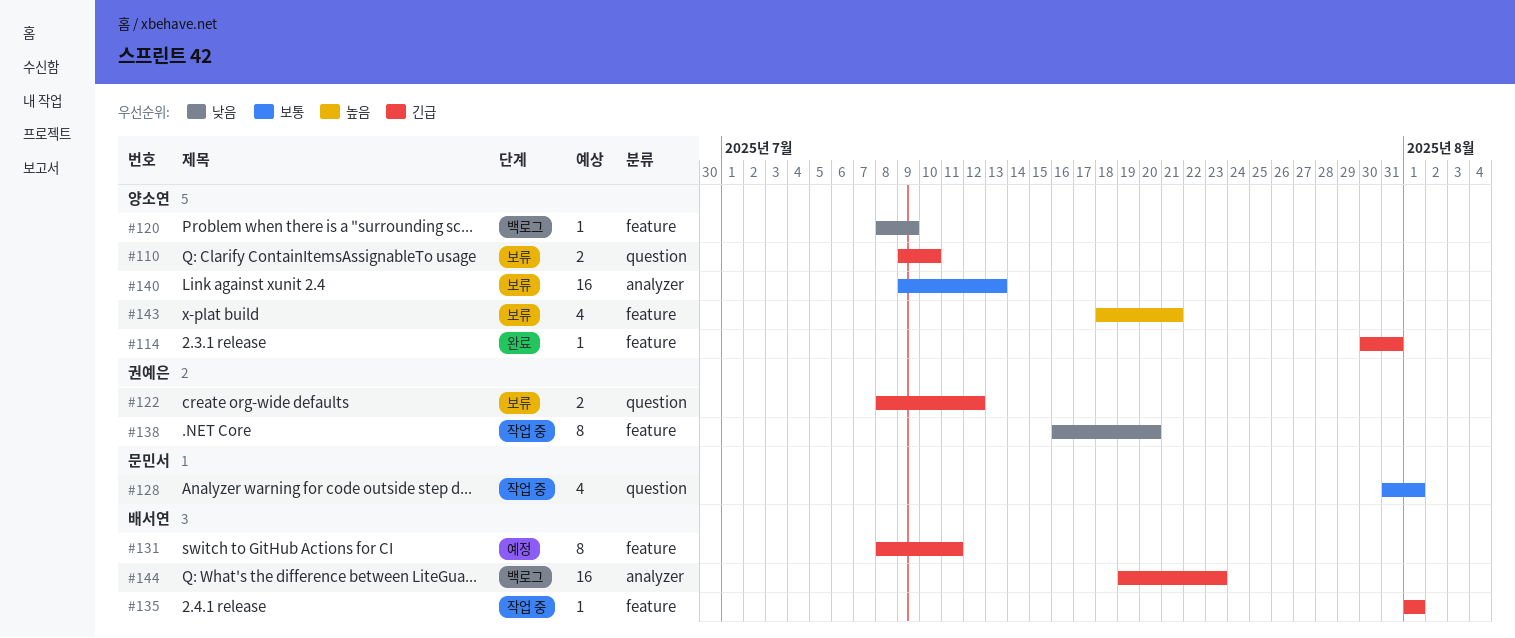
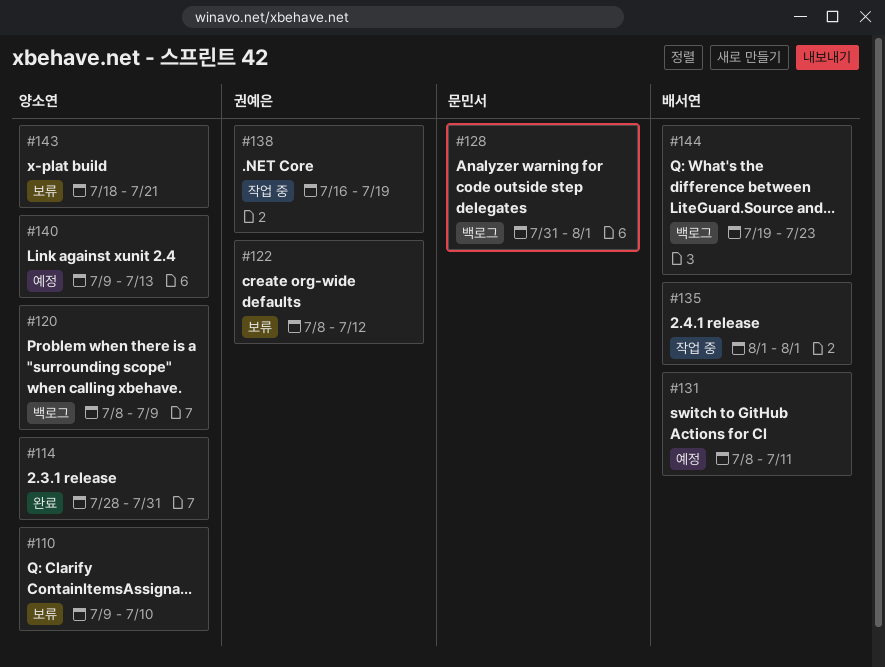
#114, start: Jul 30 -> Jul 28
#128, status: 작업 중 -> 백로그
#138, due: Jul 20 -> Jul 19
#140, status: 보류 -> 예정

